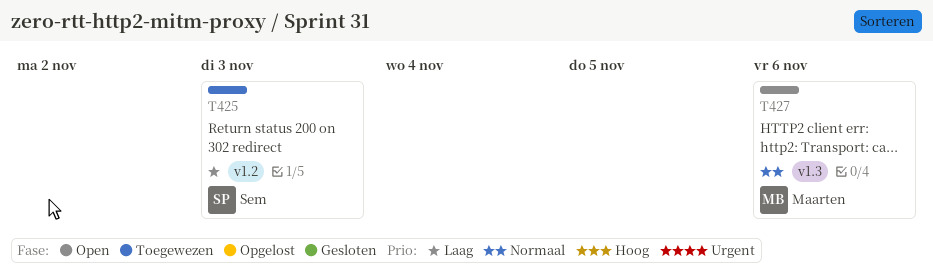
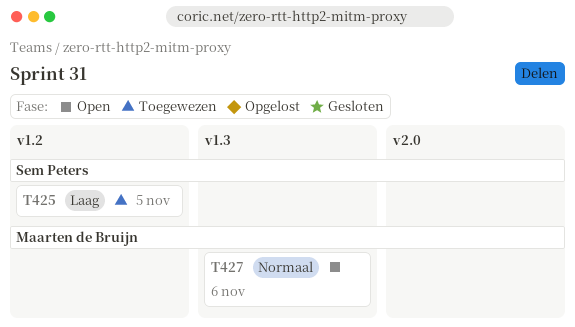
T425, due: Nov 3 -> Nov 5

